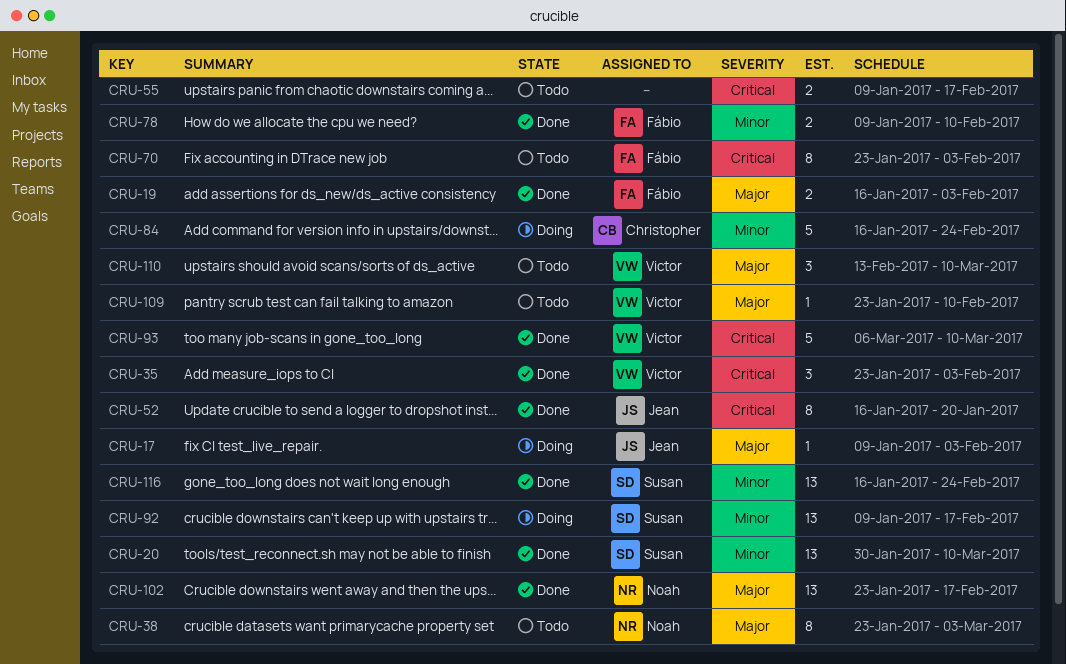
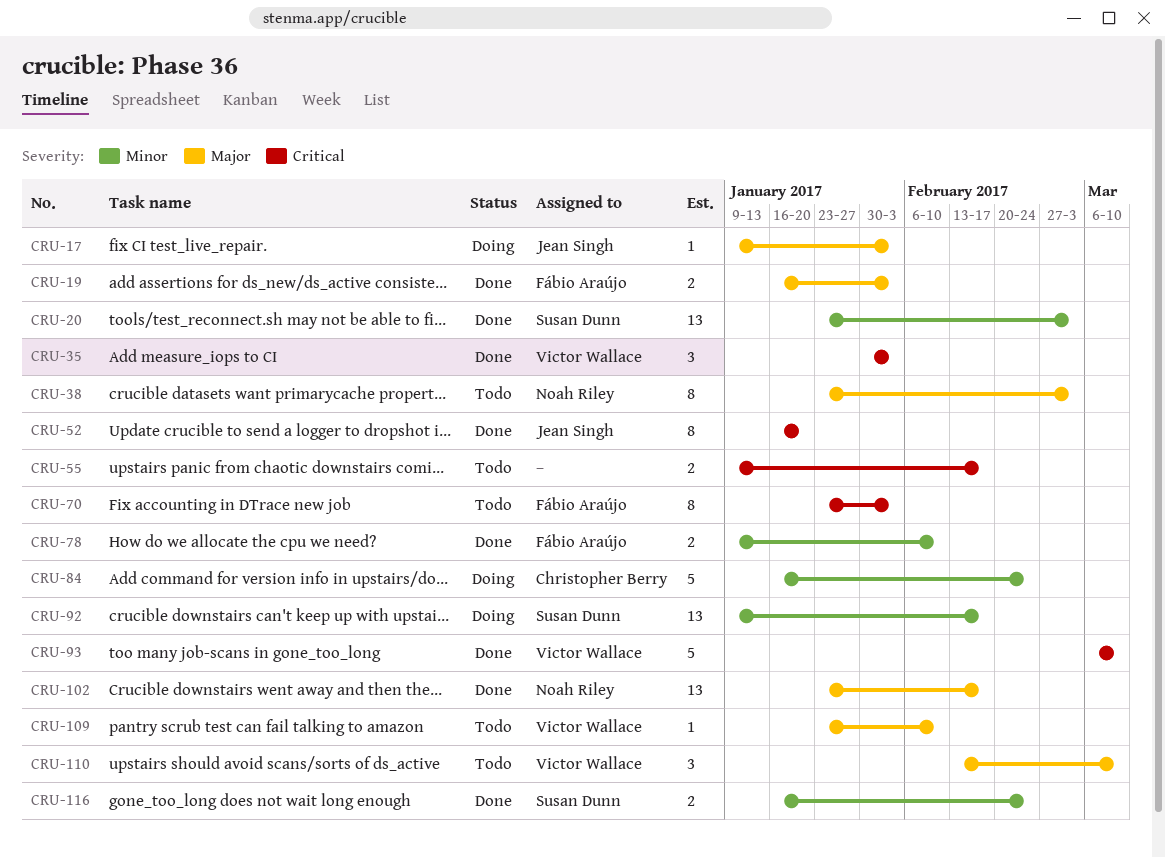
CRU-20, start: Jan 30 -> Jan 23
CRU-20, due: Mar 10 -> Mar 3
CRU-35, start: Jan 23 -> Jan 30
CRU-116, estimate: 13 -> 2

